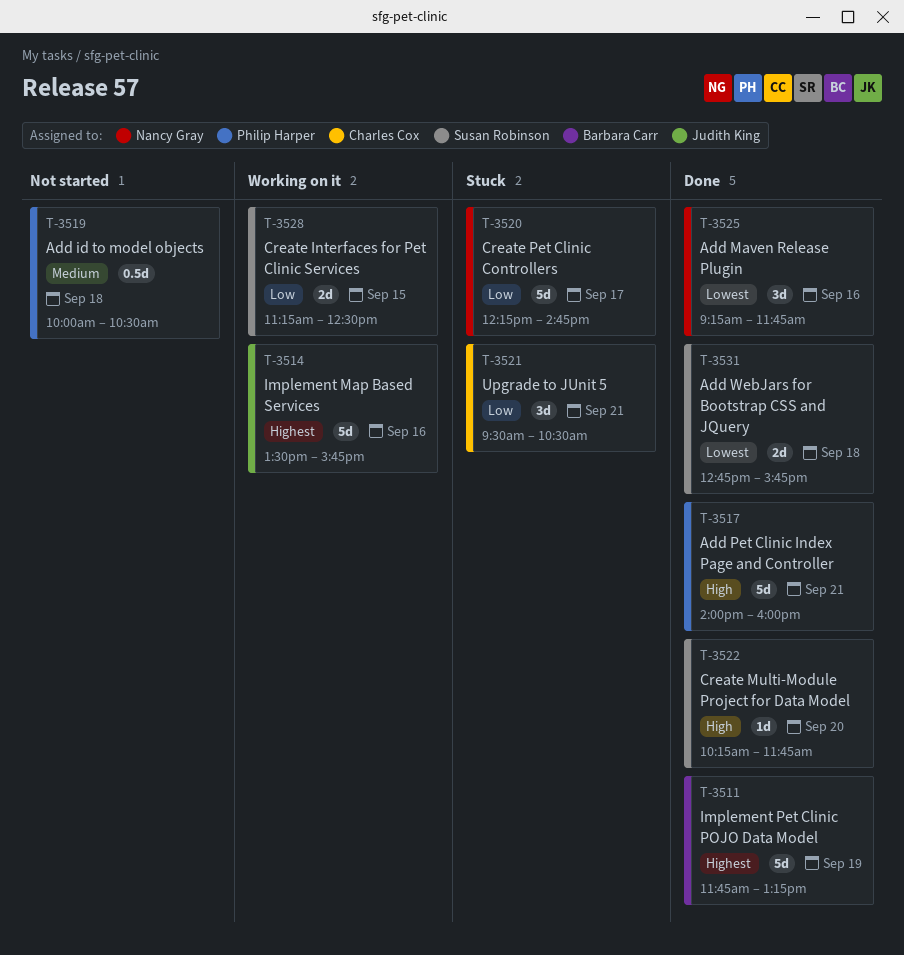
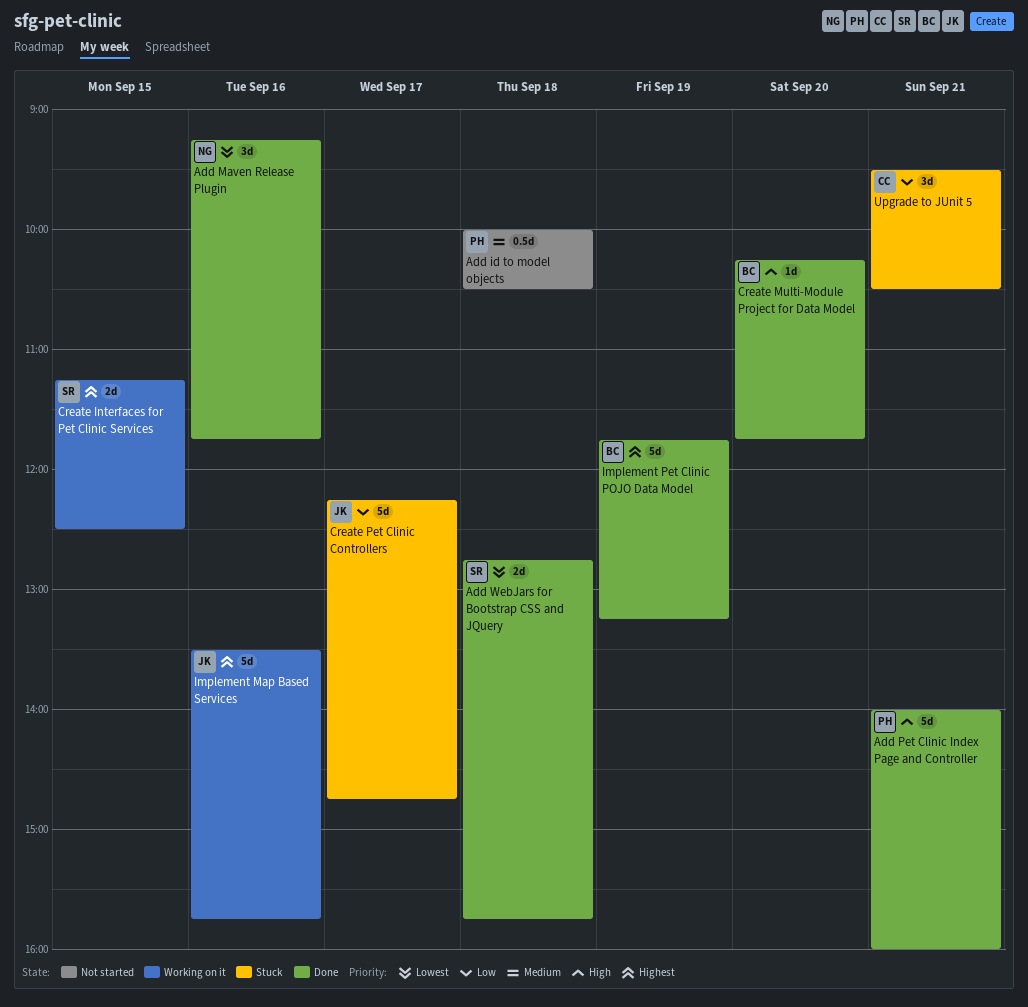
Create Interfaces for Pet Clinic Services, priority: Low -> Highest
Create Multi-Module Project for Data Model, owner: Susan Robinson -> Barbara Carr
Create Pet Clinic Controllers, owner: Nancy Gray -> Judith King

